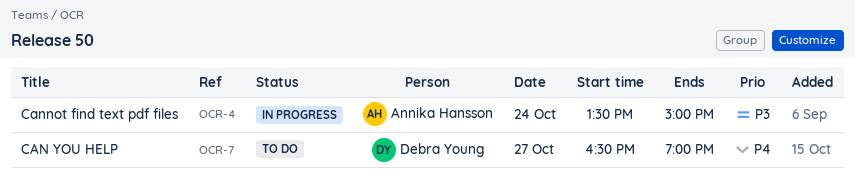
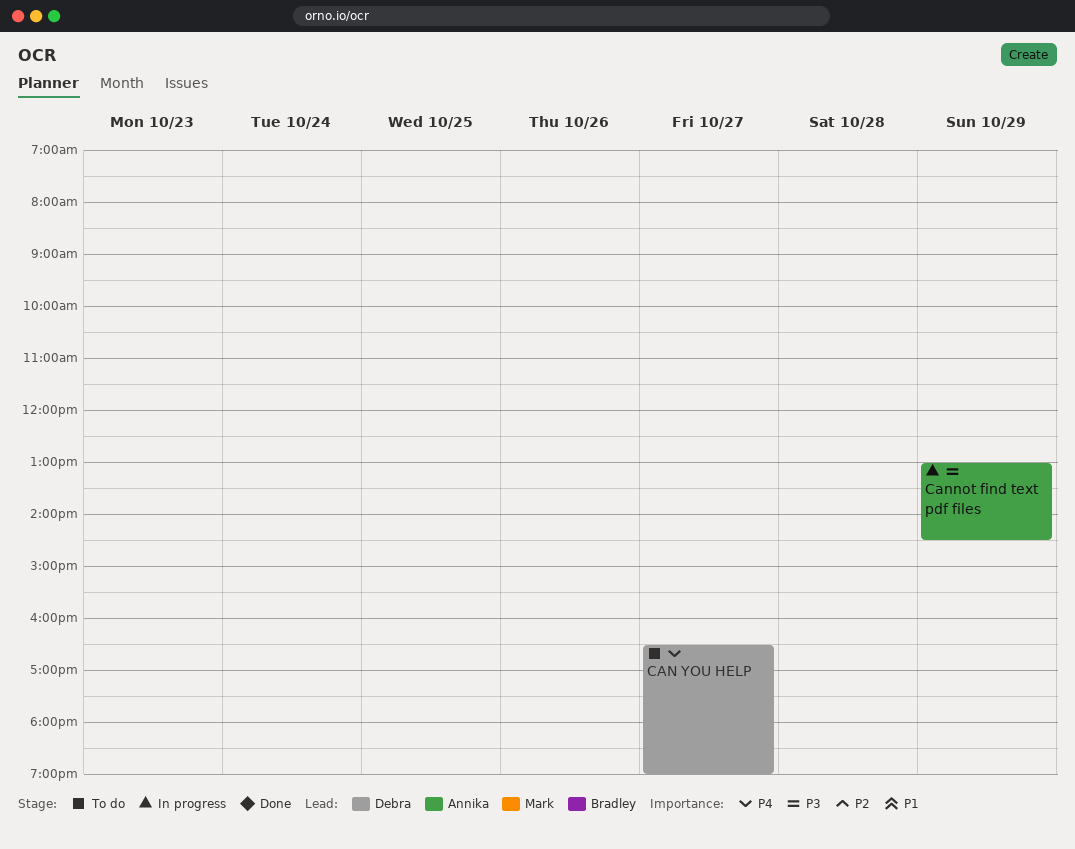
Cannot find text pdf files, day: Oct 24 -> Oct 29
Cannot find text pdf files, begins: 13:30 -> 13:00
Cannot find text pdf files, ends: 15:00 -> 14:30

